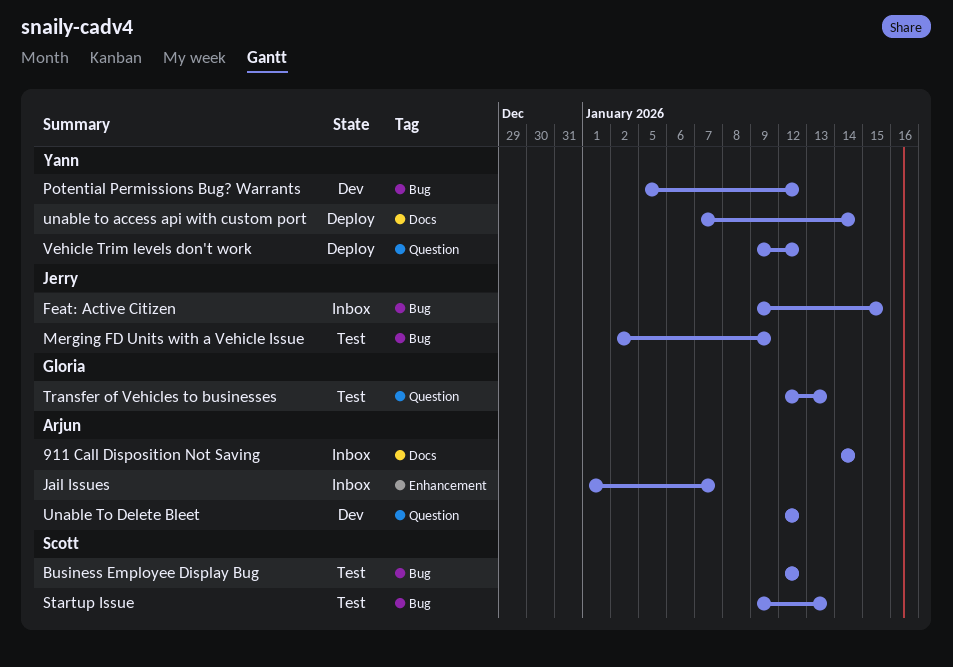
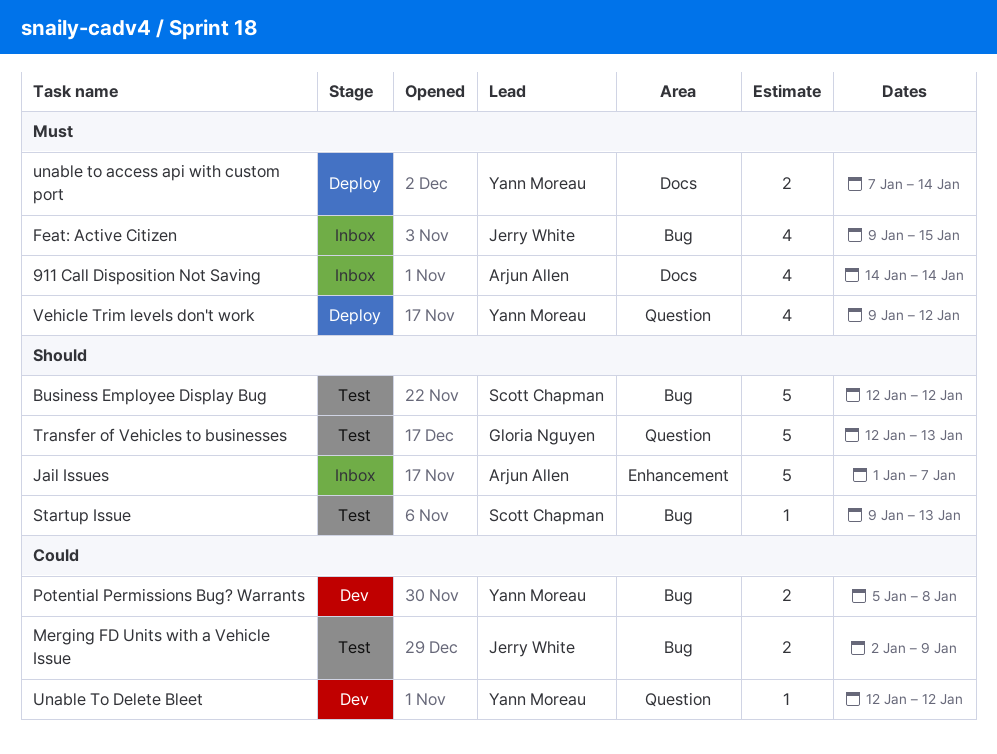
Potential Permissions Bug? Warrants, due: Jan 12 -> Jan 8
Unable To Delete Bleet, owner: Arjun Allen -> Yann Moreau

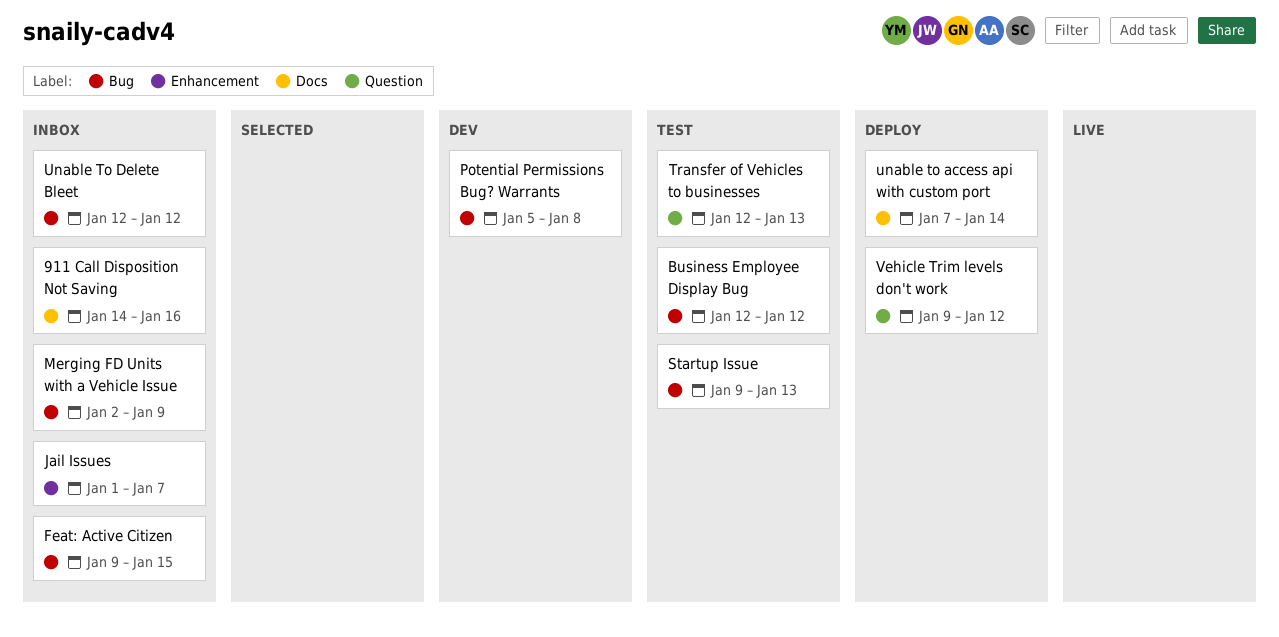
911 Call Disposition Not Saving, due: Jan 14 -> Jan 16
Merging FD Units with a Vehicle Issue, status: Test -> Inbox
Unable To Delete Bleet, status: Dev -> Inbox
Unable To Delete Bleet, label: Question -> Bug

